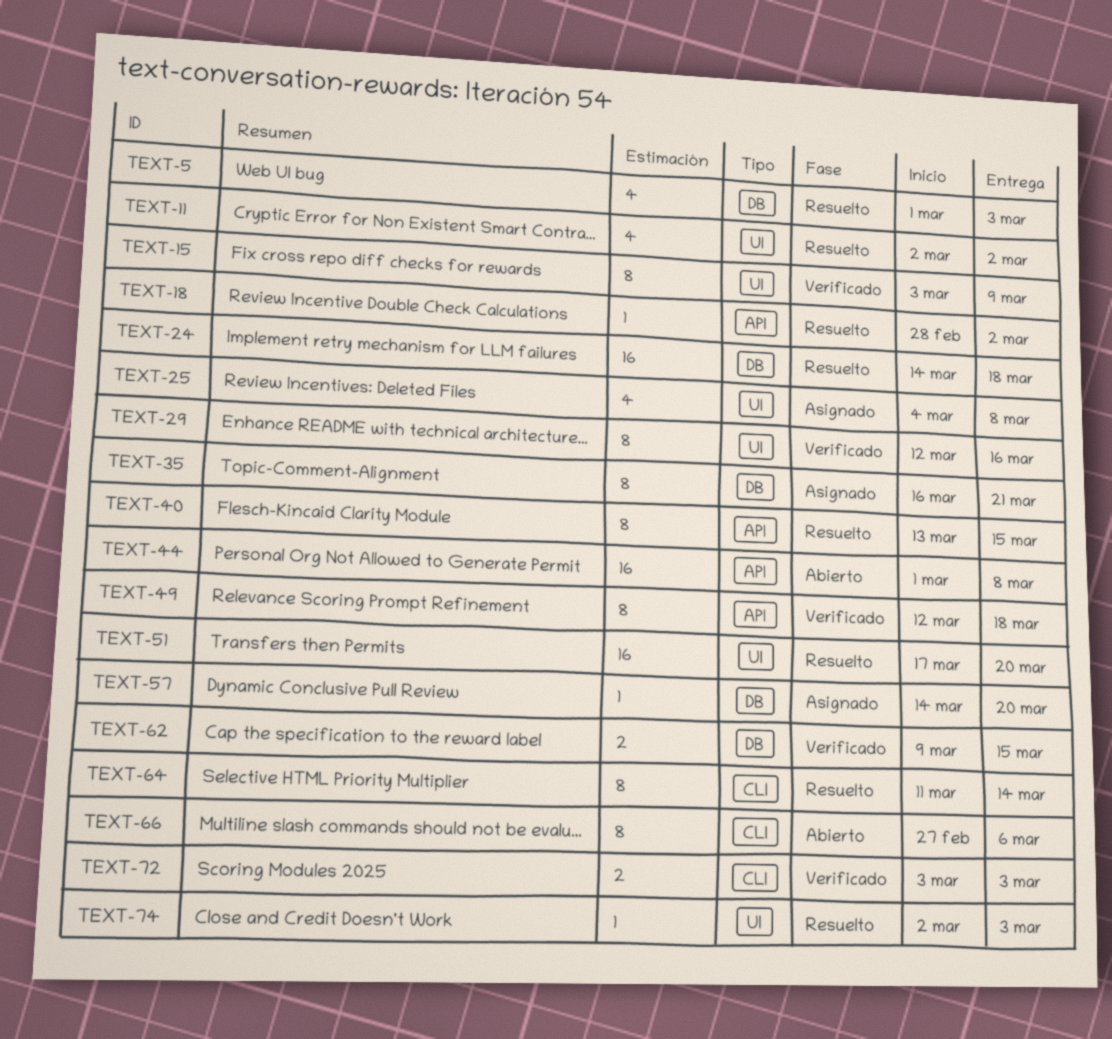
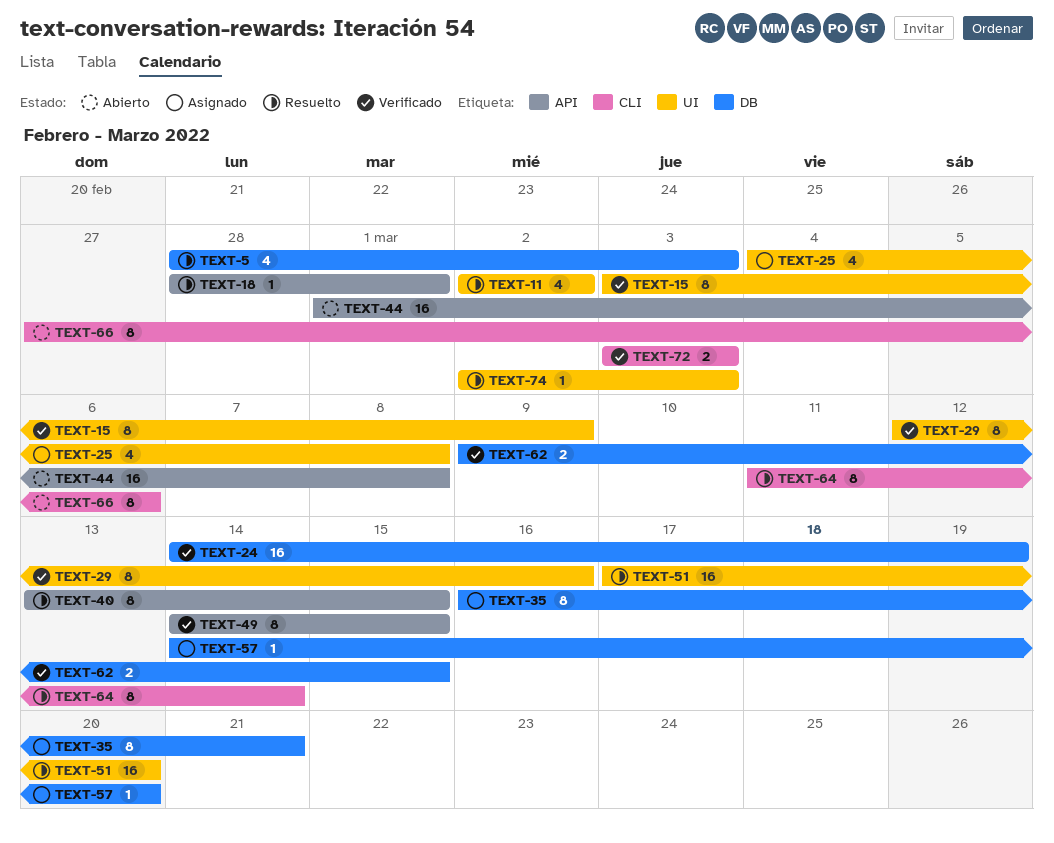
TEXT-5, start: Mar 1 -> Feb 28
TEXT-18, due: Mar 2 -> Mar 1
TEXT-24, status: Resuelto -> Verificado
TEXT-24, due: Mar 18 -> Mar 19
TEXT-49, start: Mar 12 -> Mar 14
TEXT-49, due: Mar 18 -> Mar 15

